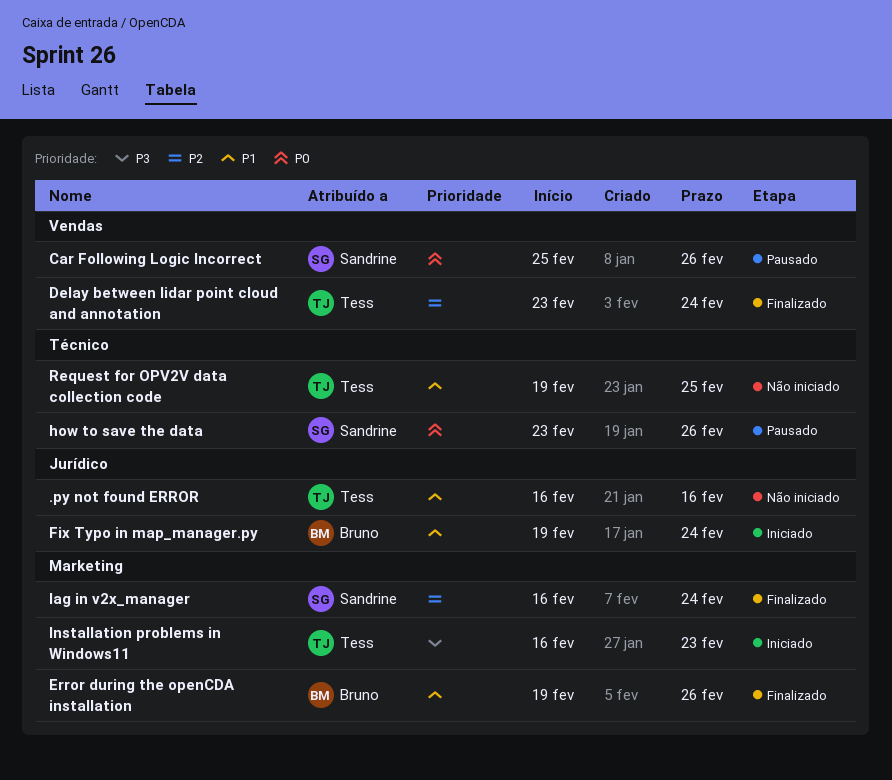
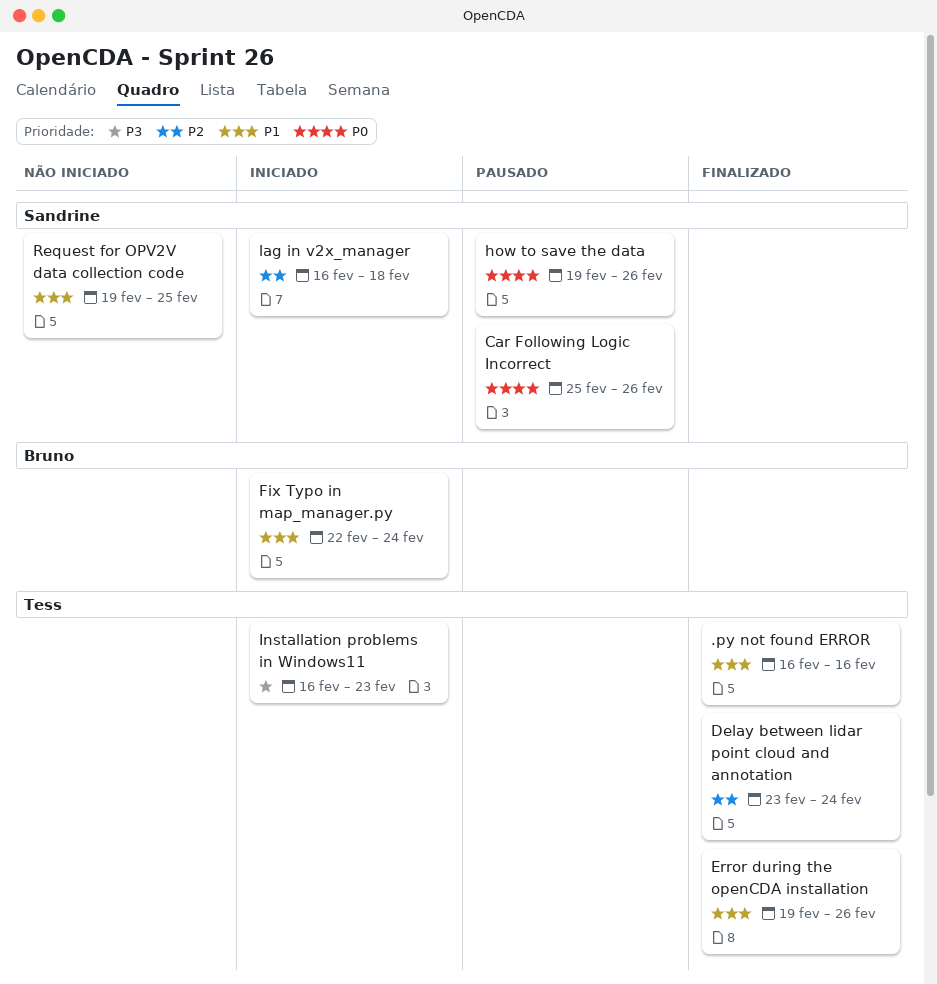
.py not found ERROR, status: Não iniciado -> Finalizado
Error during the openCDA installation, owner: Bruno -> Tess
Fix Typo in map_manager.py, start: Feb 19 -> Feb 22
how to save the data, start: Feb 23 -> Feb 19
lag in v2x_manager, status: Finalizado -> Iniciado
lag in v2x_manager, due: Feb 24 -> Feb 18
Request for OPV2V data collection code, owner: Tess -> Sandrine

